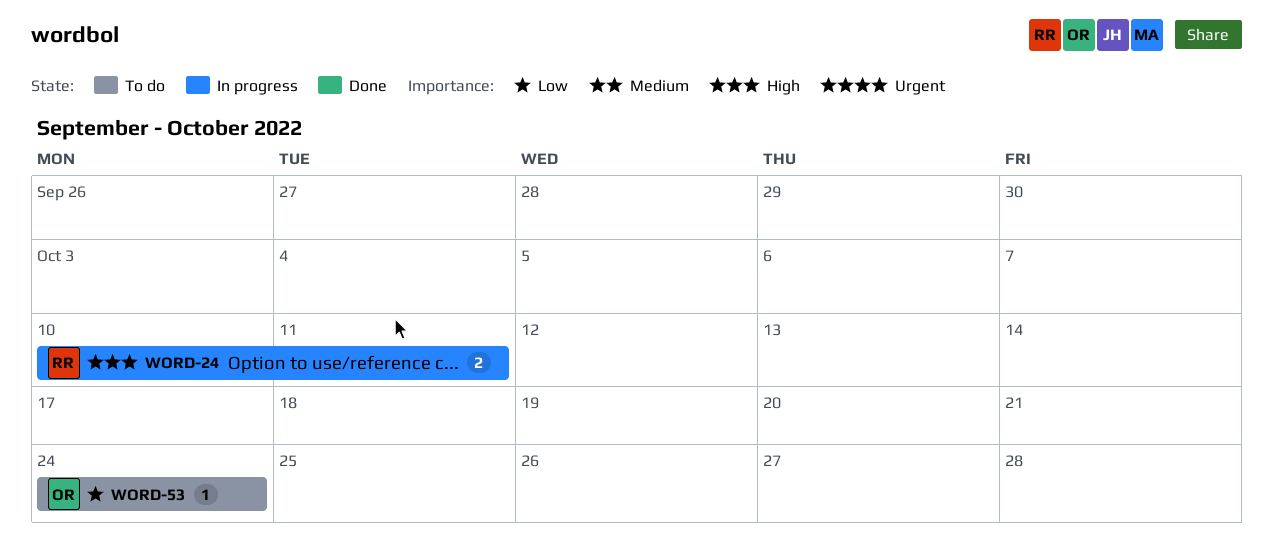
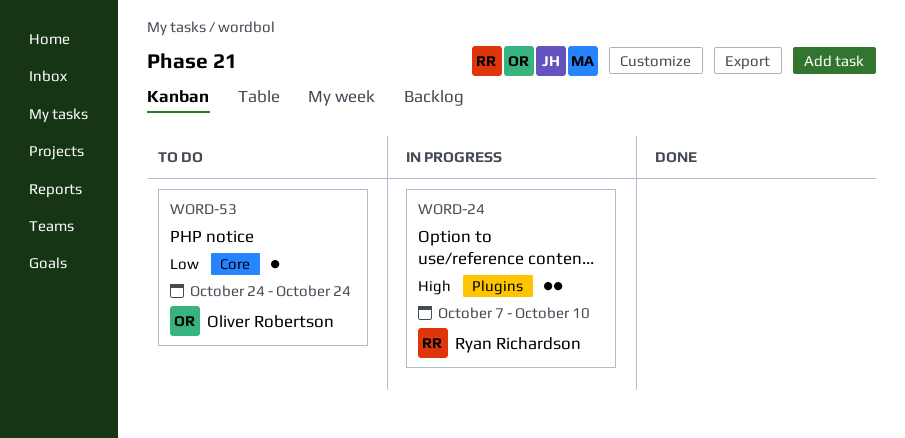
WORD-24, start: Oct 10 -> Oct 7
WORD-24, due: Oct 11 -> Oct 10

